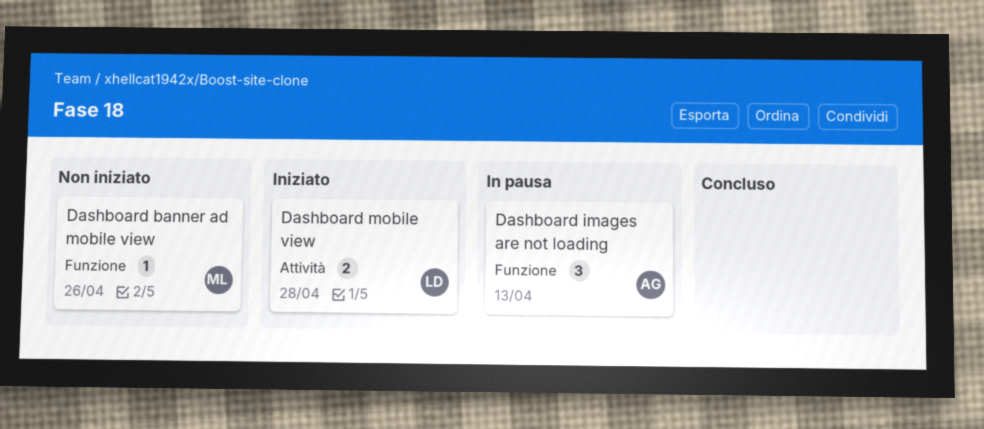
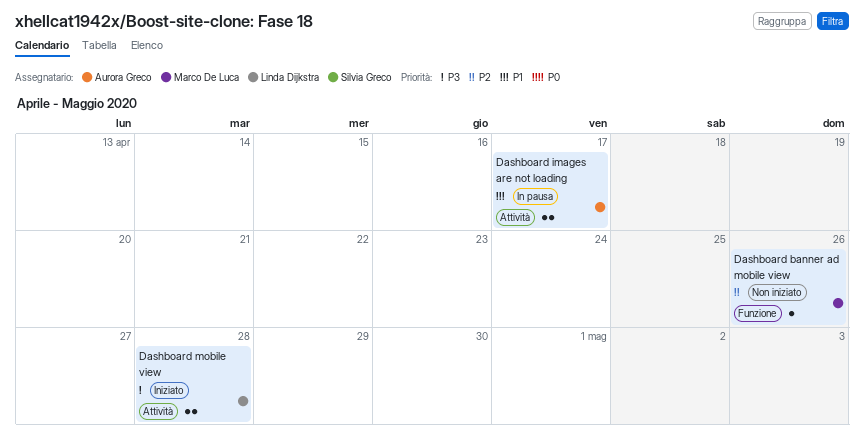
Dashboard images are not loading, label: Funzione -> Attività
Dashboard images are not loading, estimate: 3 -> 2
Dashboard images are not loading, due: Apr 13 -> Apr 17

